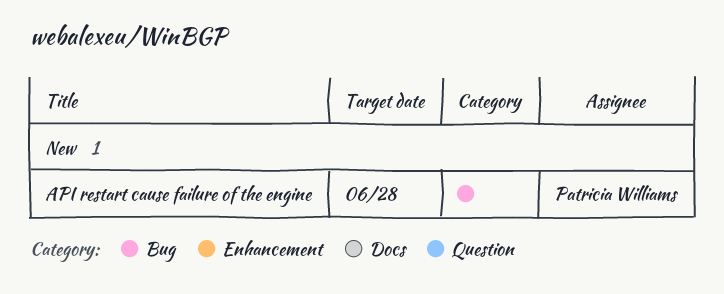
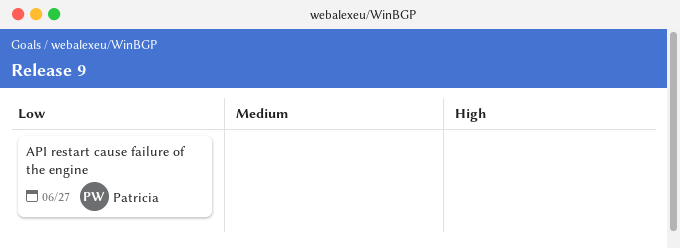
API restart cause failure of the engine, due: Jun 28 -> Jun 27

